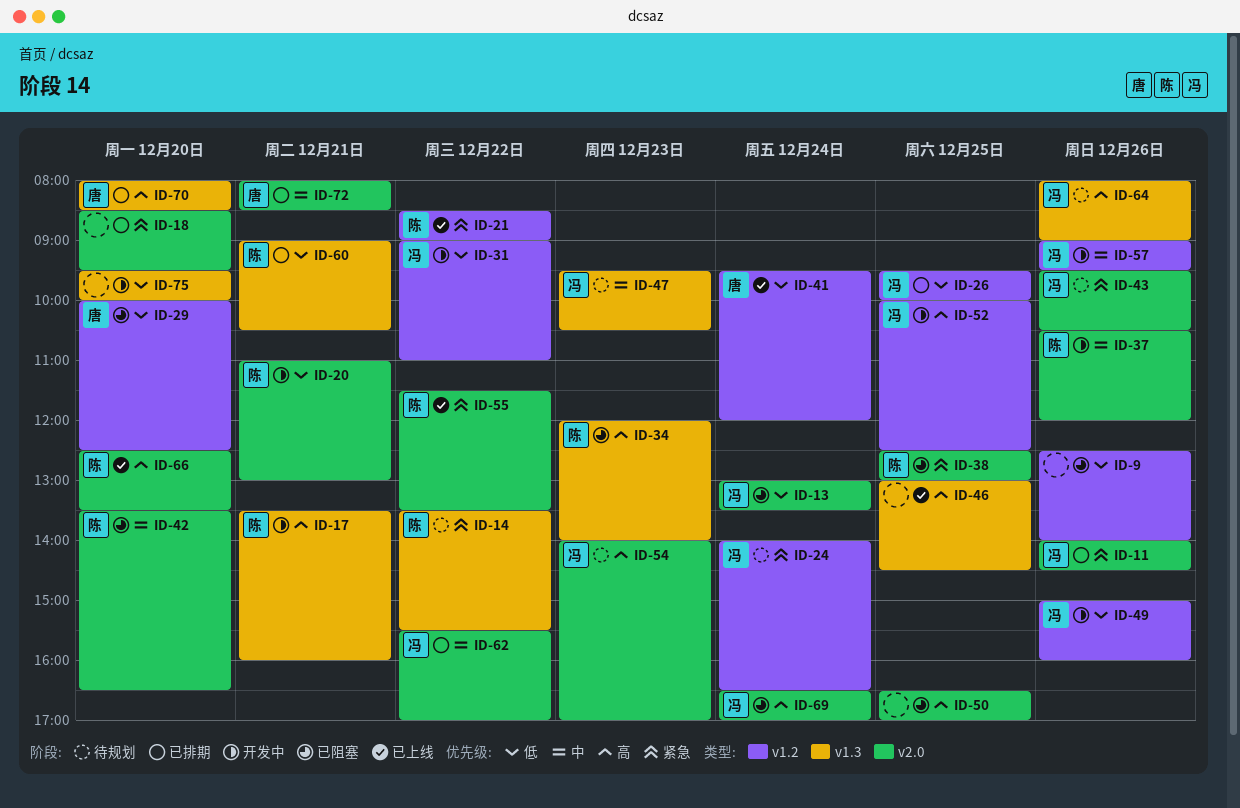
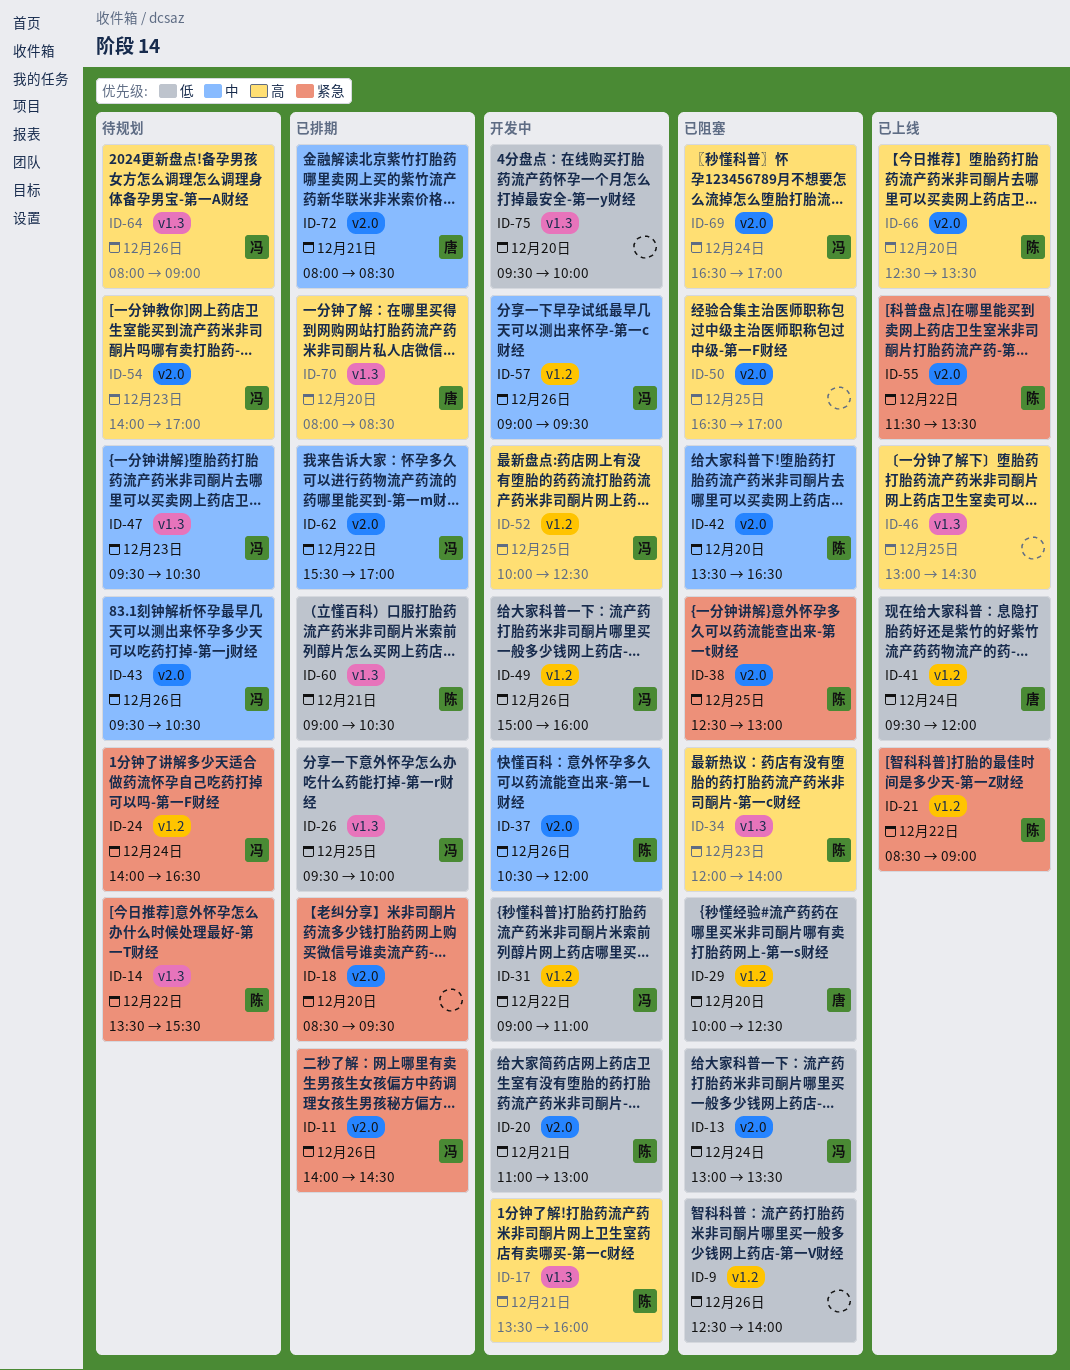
ID-26, label: v1.2 -> v1.3
ID-43, priority: 紧急 -> 中

